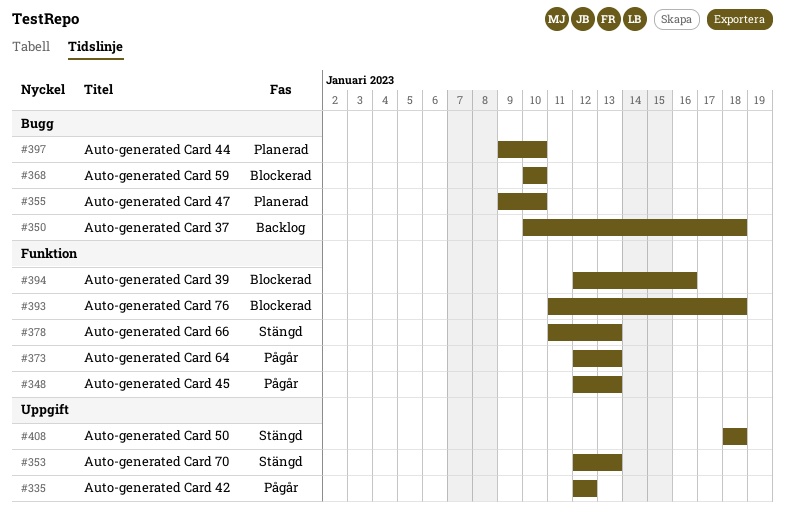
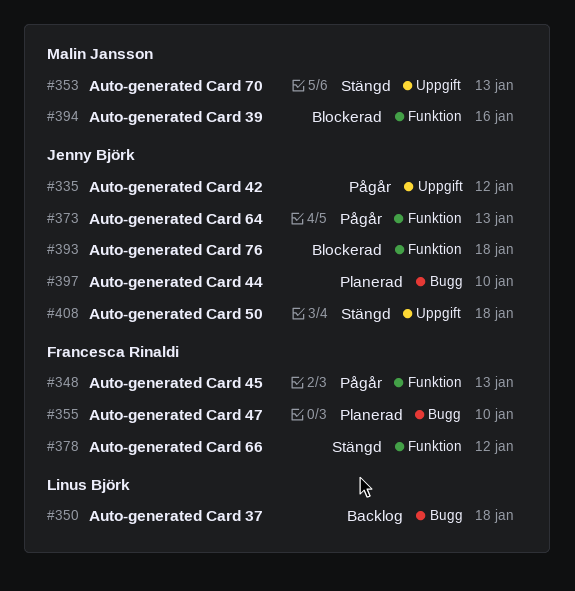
#368: present -> none
#378, due: Jan 13 -> Jan 12

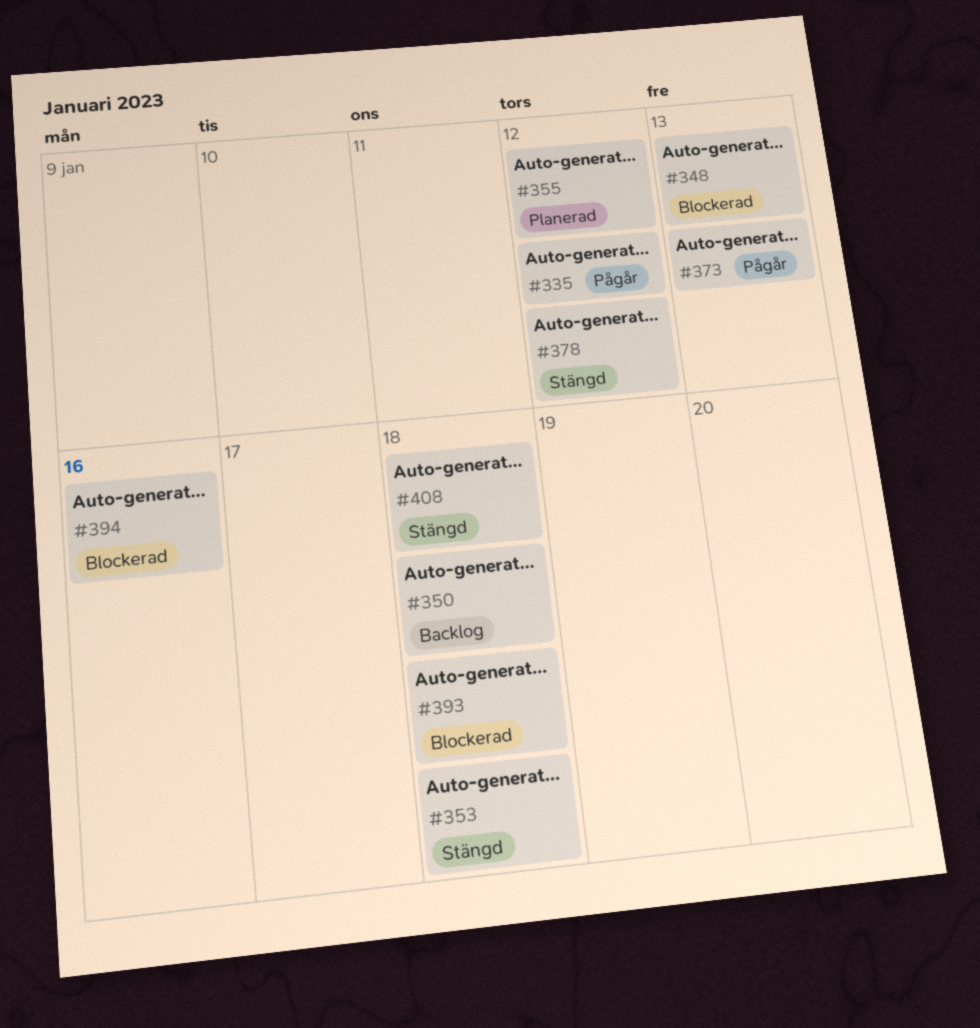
#348, status: Pågår -> Blockerad
#353, due: Jan 13 -> Jan 18
#355, due: Jan 10 -> Jan 12
#397: present -> none

